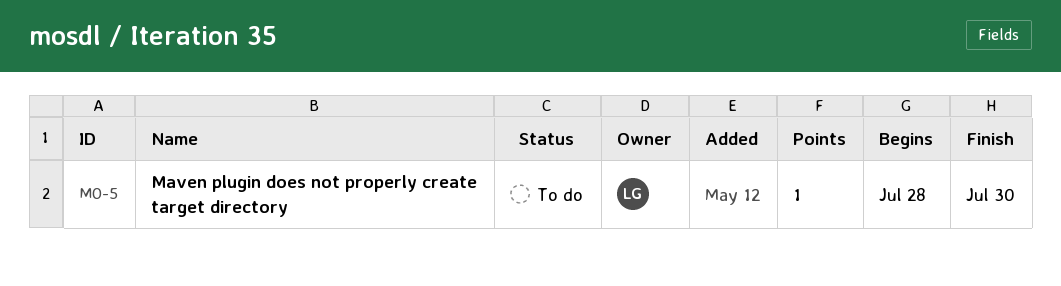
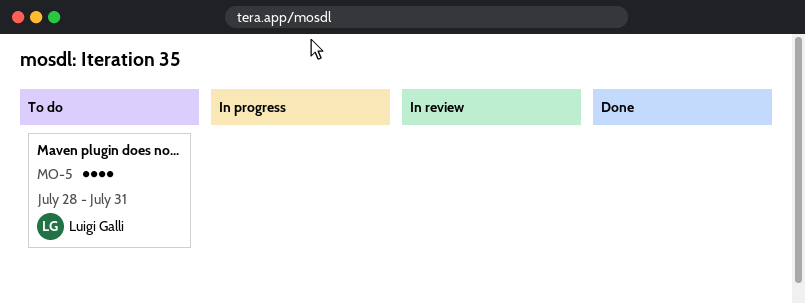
MO-5, estimate: 1 -> 4
MO-5, due: Jul 30 -> Jul 31

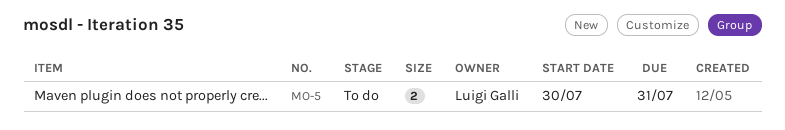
MO-5, estimate: 4 -> 2
MO-5, start: Jul 28 -> Jul 30

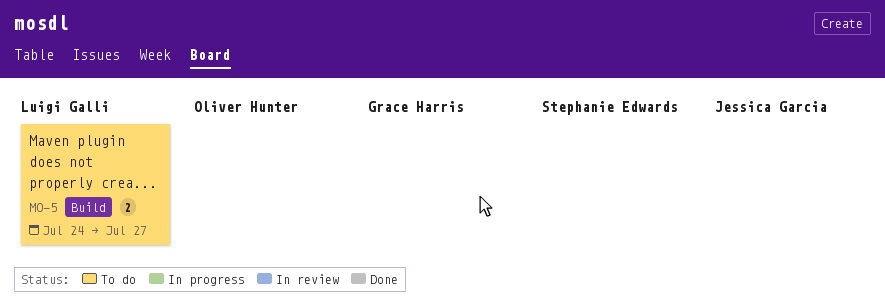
MO-5, start: Jul 30 -> Jul 24
MO-5, due: Jul 31 -> Jul 27

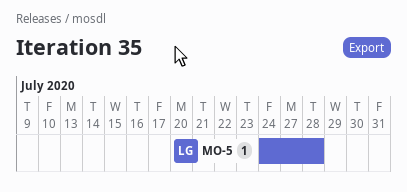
MO-5, estimate: 2 -> 1
MO-5, due: Jul 27 -> Jul 28

